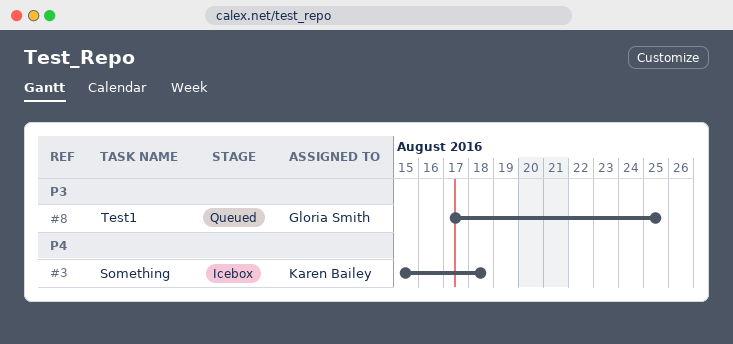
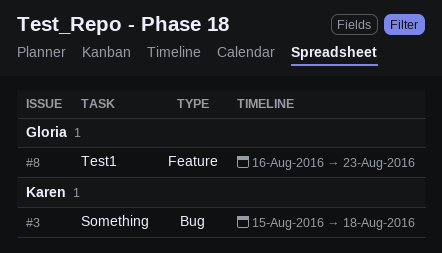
#8, start: Aug 17 -> Aug 16
#8, due: Aug 25 -> Aug 23

